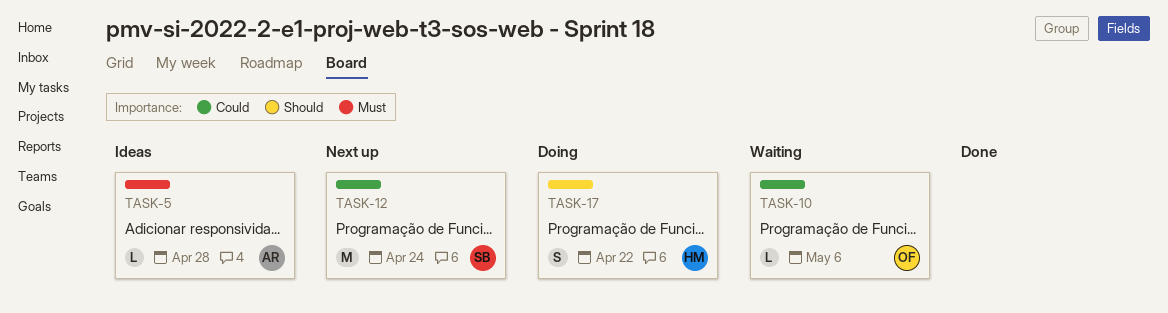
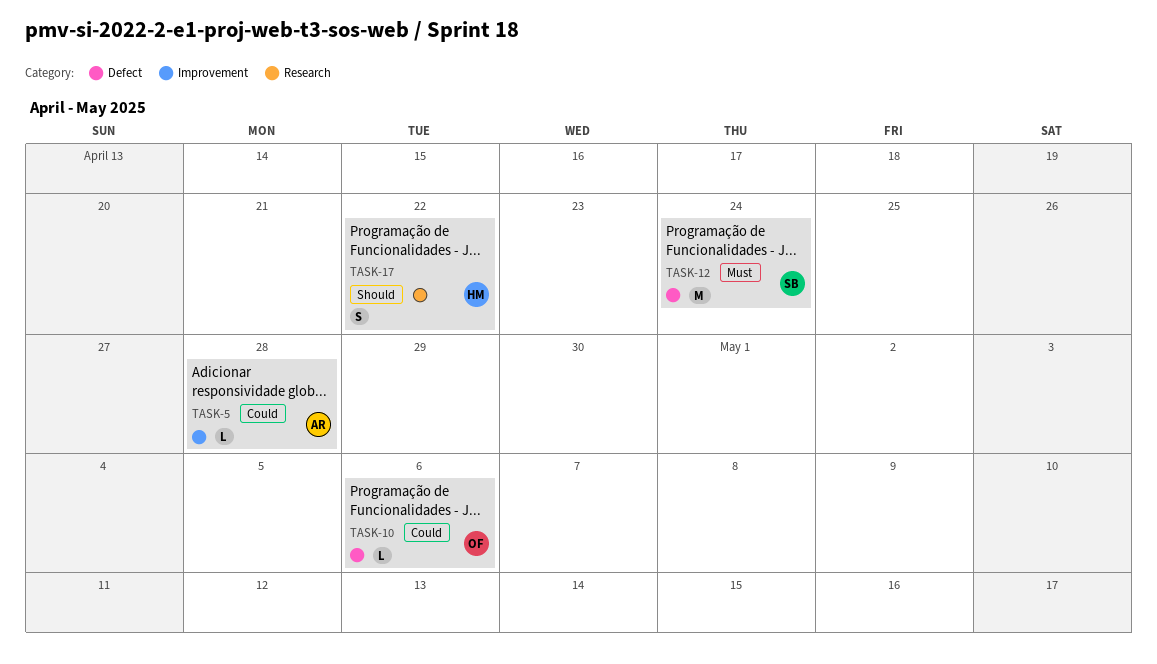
TASK-5, priority: Must -> Could
TASK-12, priority: Could -> Must

